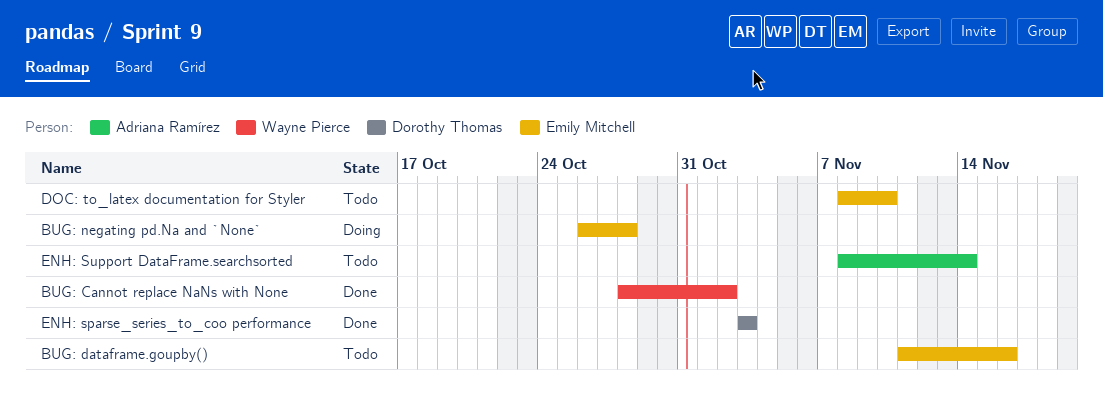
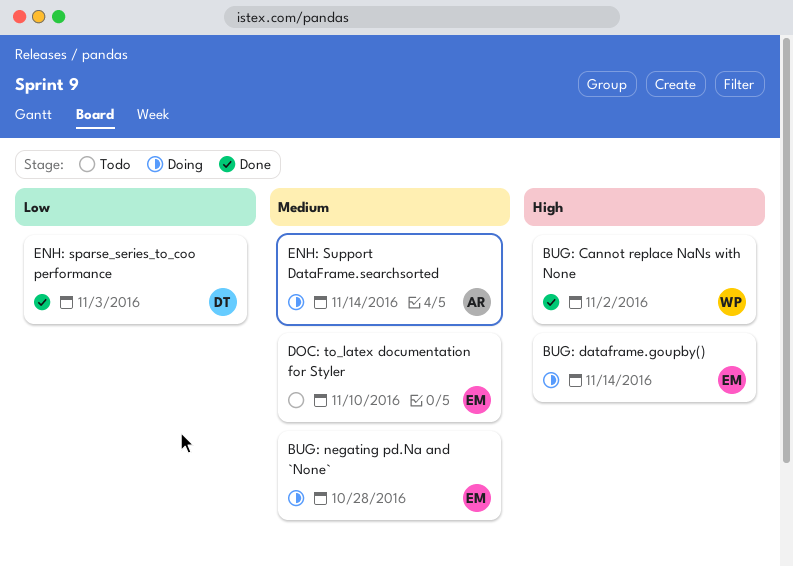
BUG: dataframe.goupby(), status: Todo -> Doing
BUG: dataframe.goupby(), due: Nov 16 -> Nov 14
ENH: Support DataFrame.searchsorted, status: Todo -> Doing

